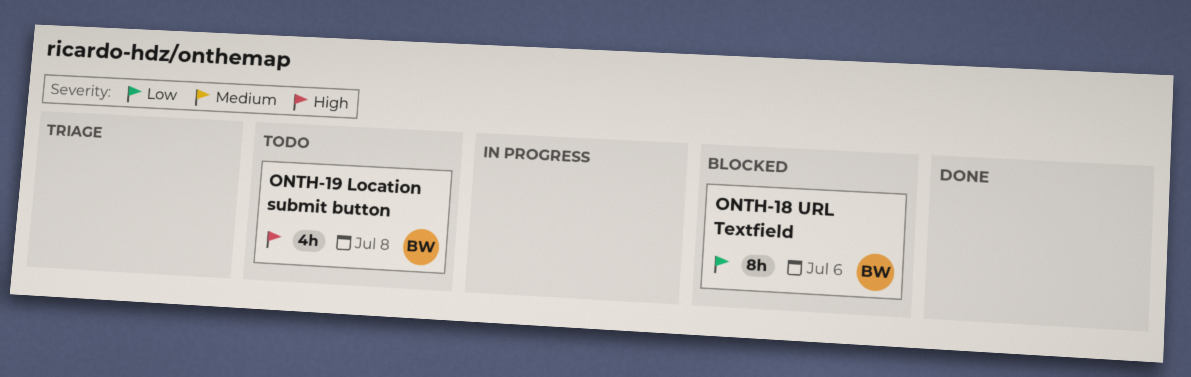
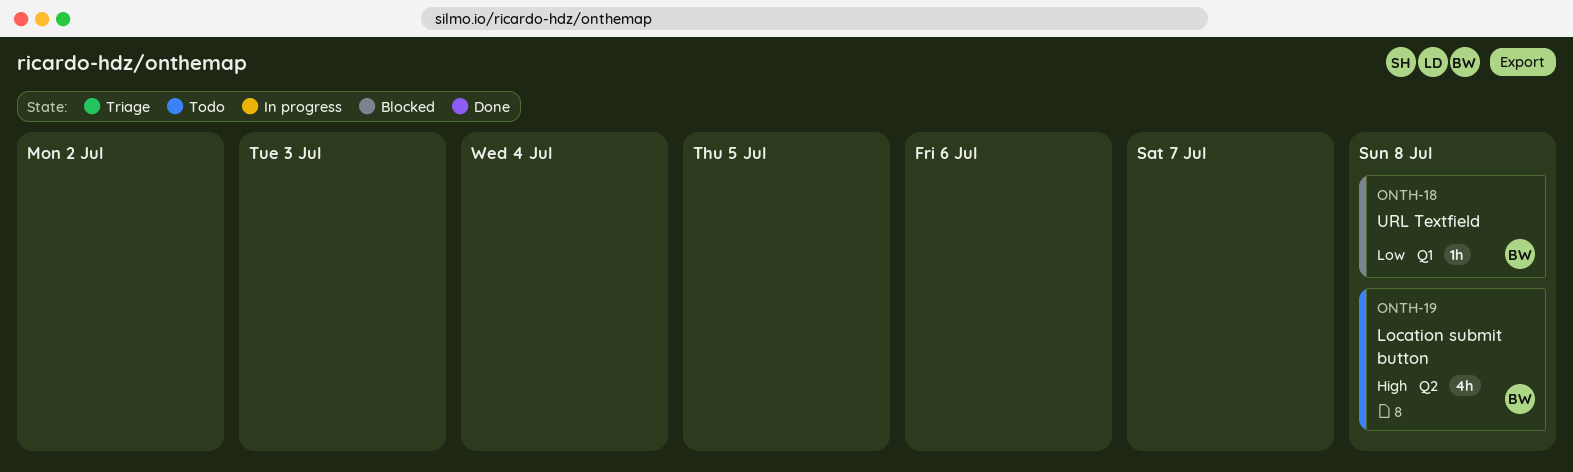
ONTH-18, estimate: 8h -> 1h
ONTH-18, due: Jul 6 -> Jul 8

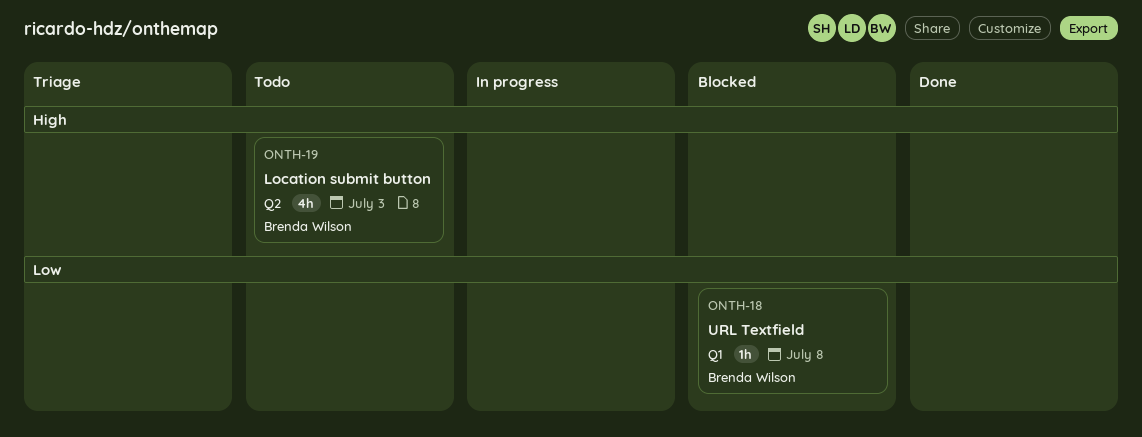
ONTH-19, due: Jul 8 -> Jul 3

